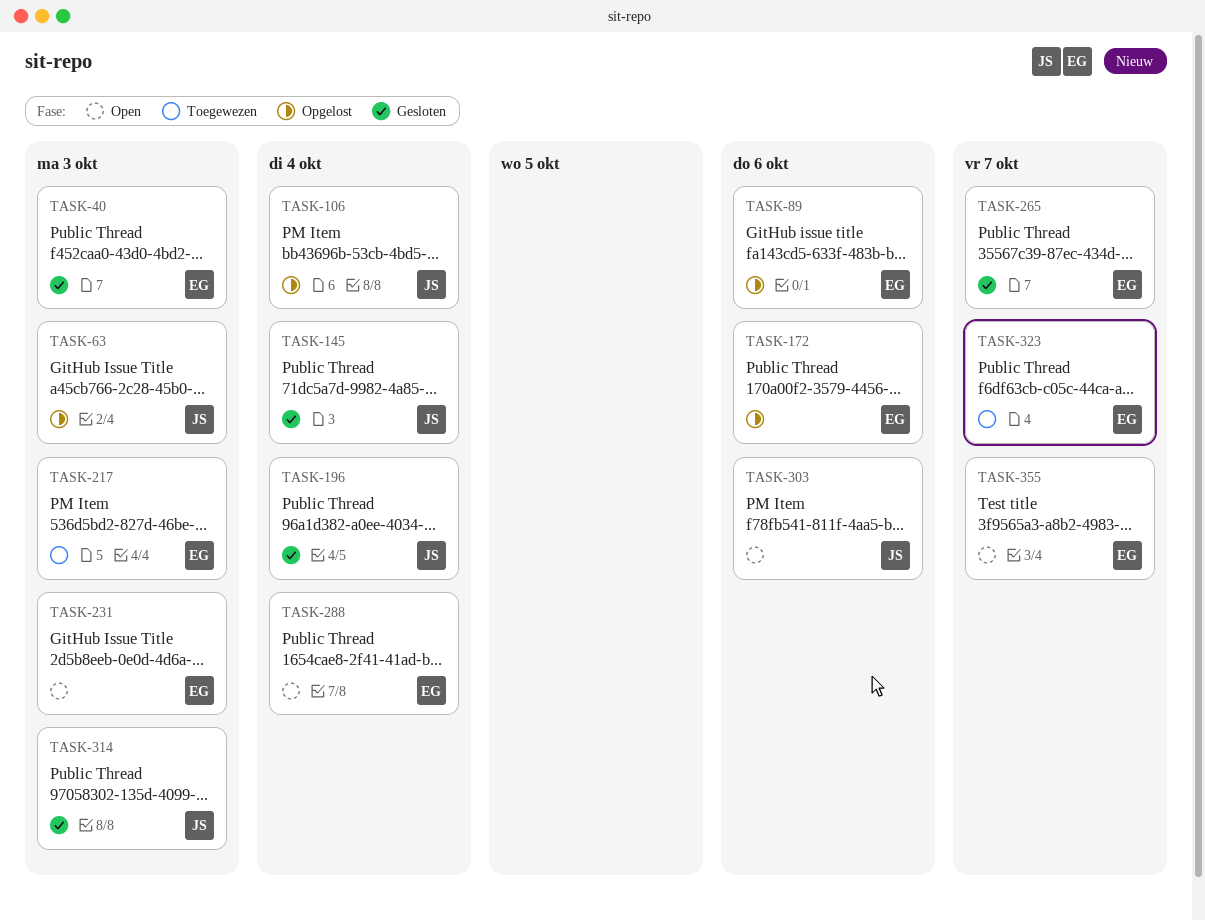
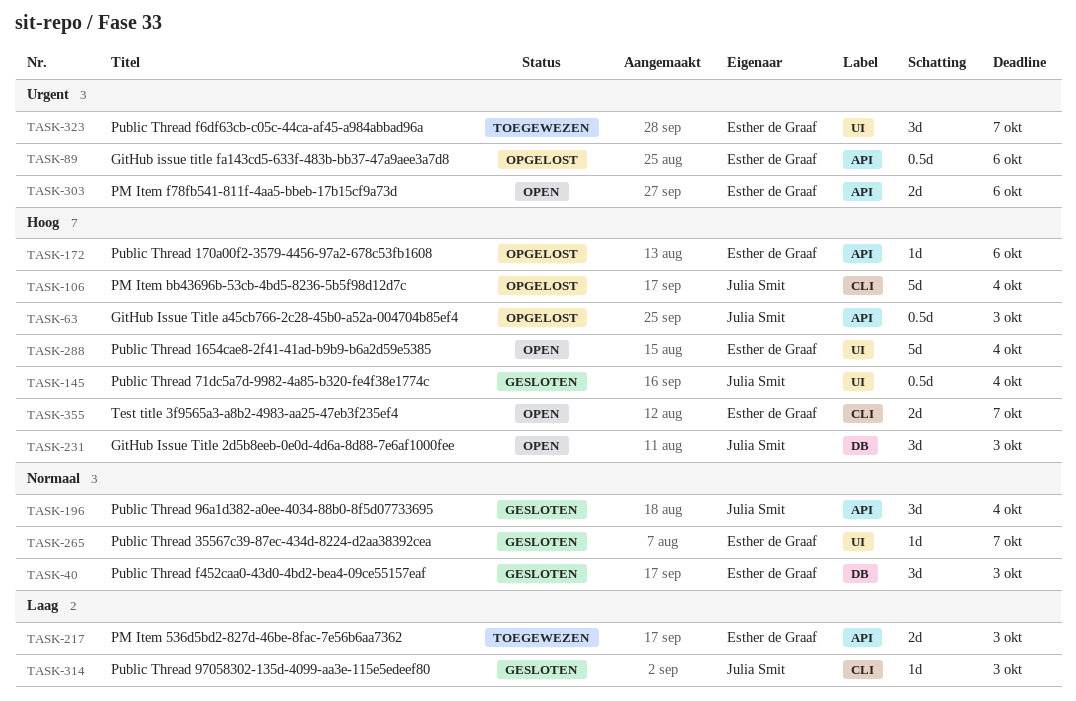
TASK-231, owner: Esther de Graaf -> Julia Smit
TASK-303, owner: Julia Smit -> Esther de Graaf

